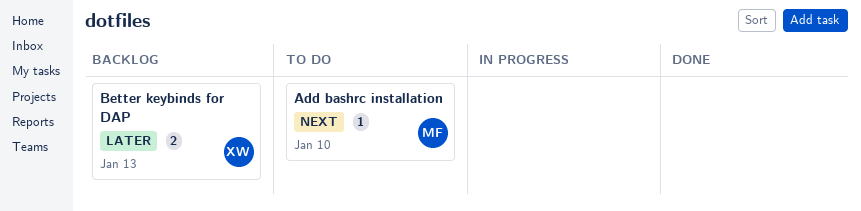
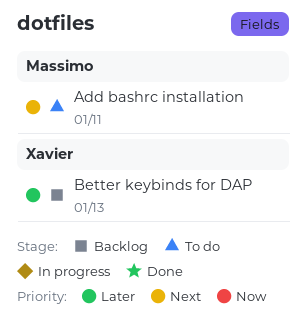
Add bashrc installation, due: Jan 10 -> Jan 11

